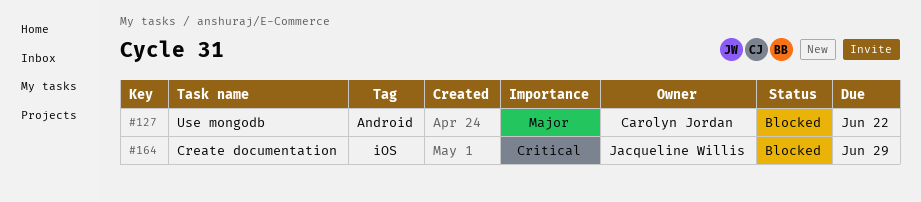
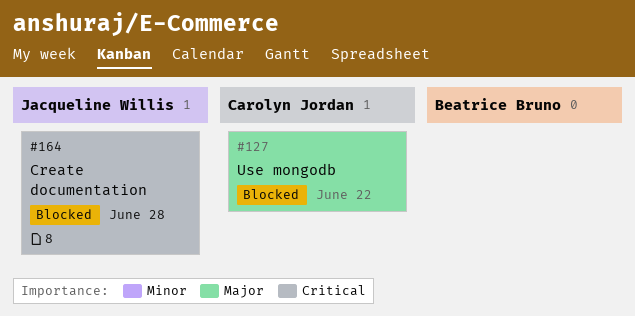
#164, due: Jun 29 -> Jun 28

